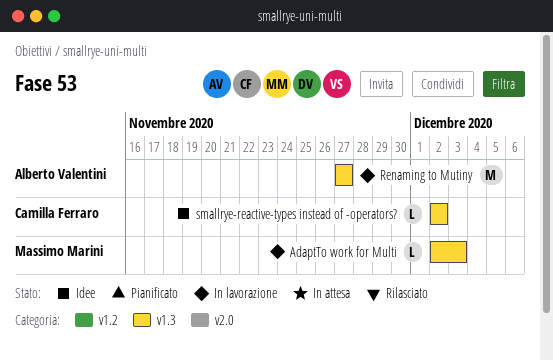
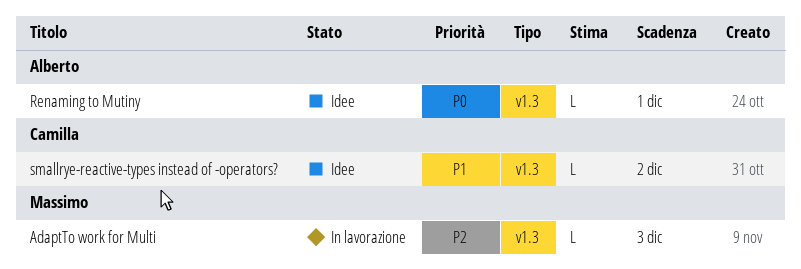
Renaming to Mutiny, status: In lavorazione -> Idee
Renaming to Mutiny, estimate: M -> L
Renaming to Mutiny, due: Nov 27 -> Dec 1

